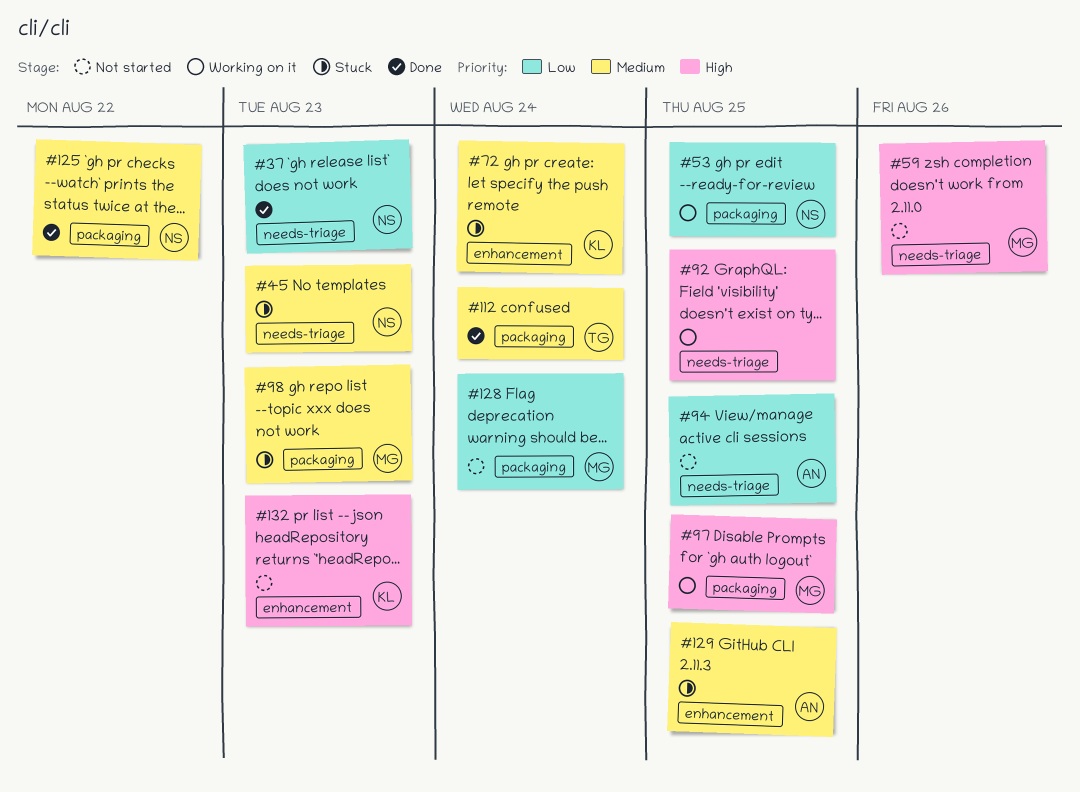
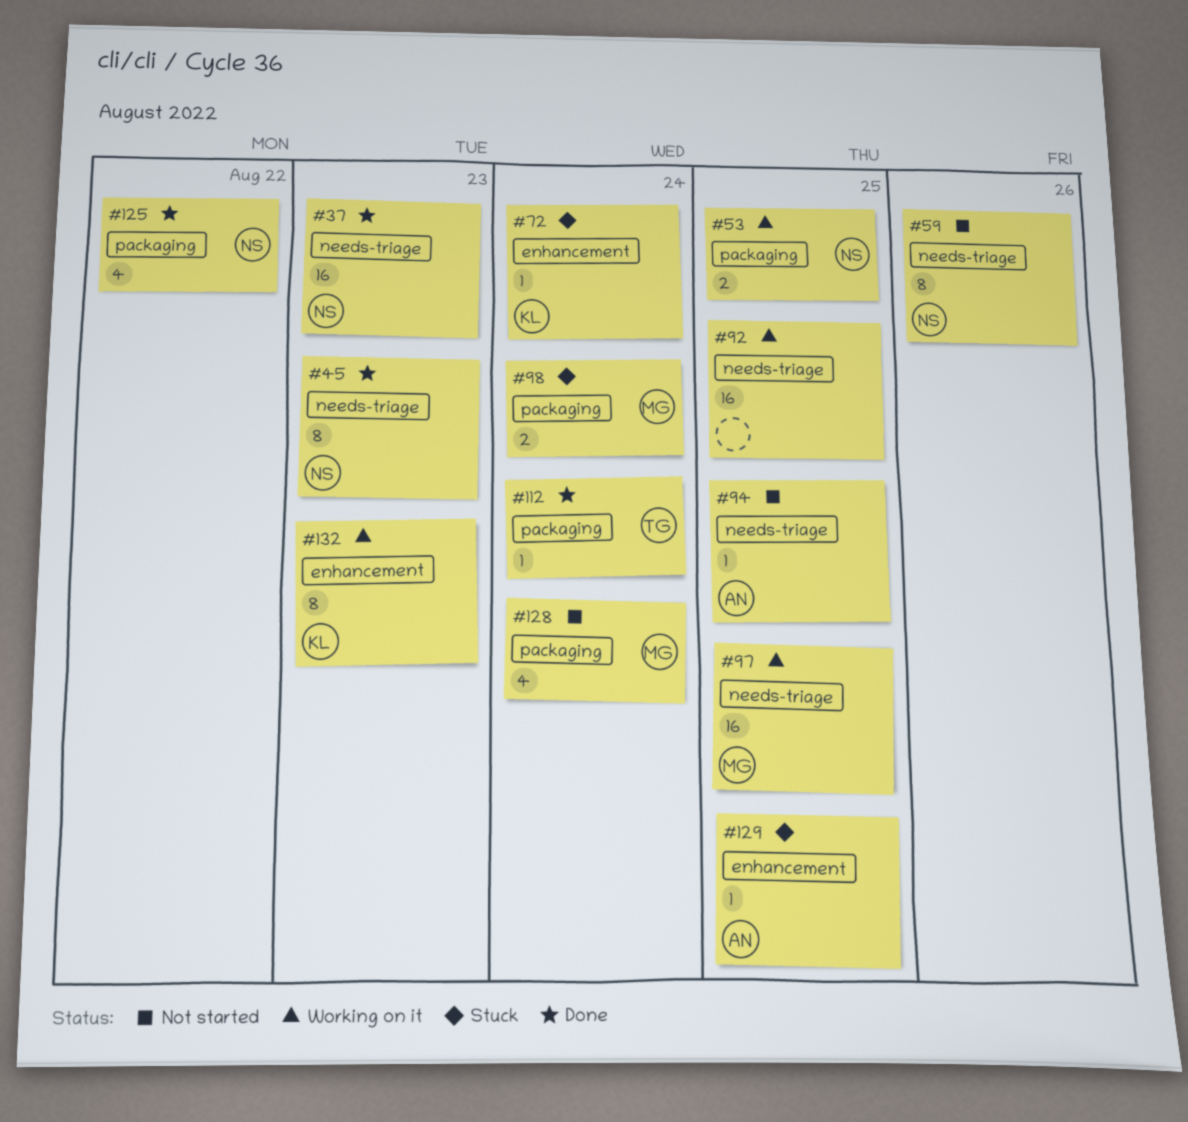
#45, status: Stuck -> Done
#59, owner: MG -> NS
#97, label: packaging -> needs-triage
#98, due: Aug 23 -> Aug 24
#132, status: Not started -> Working on it

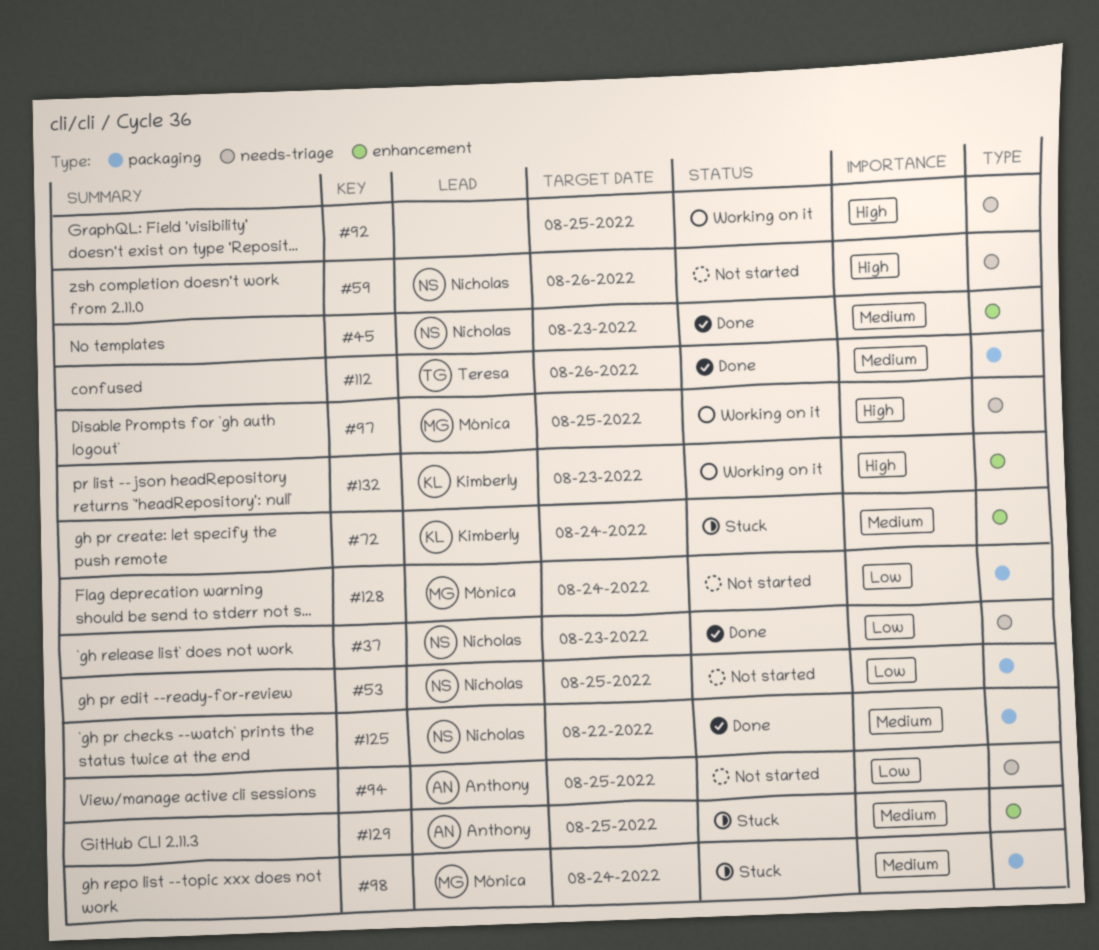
#45, label: needs-triage -> enhancement
#53, status: Working on it -> Not started
#112, due: Aug 24 -> Aug 26

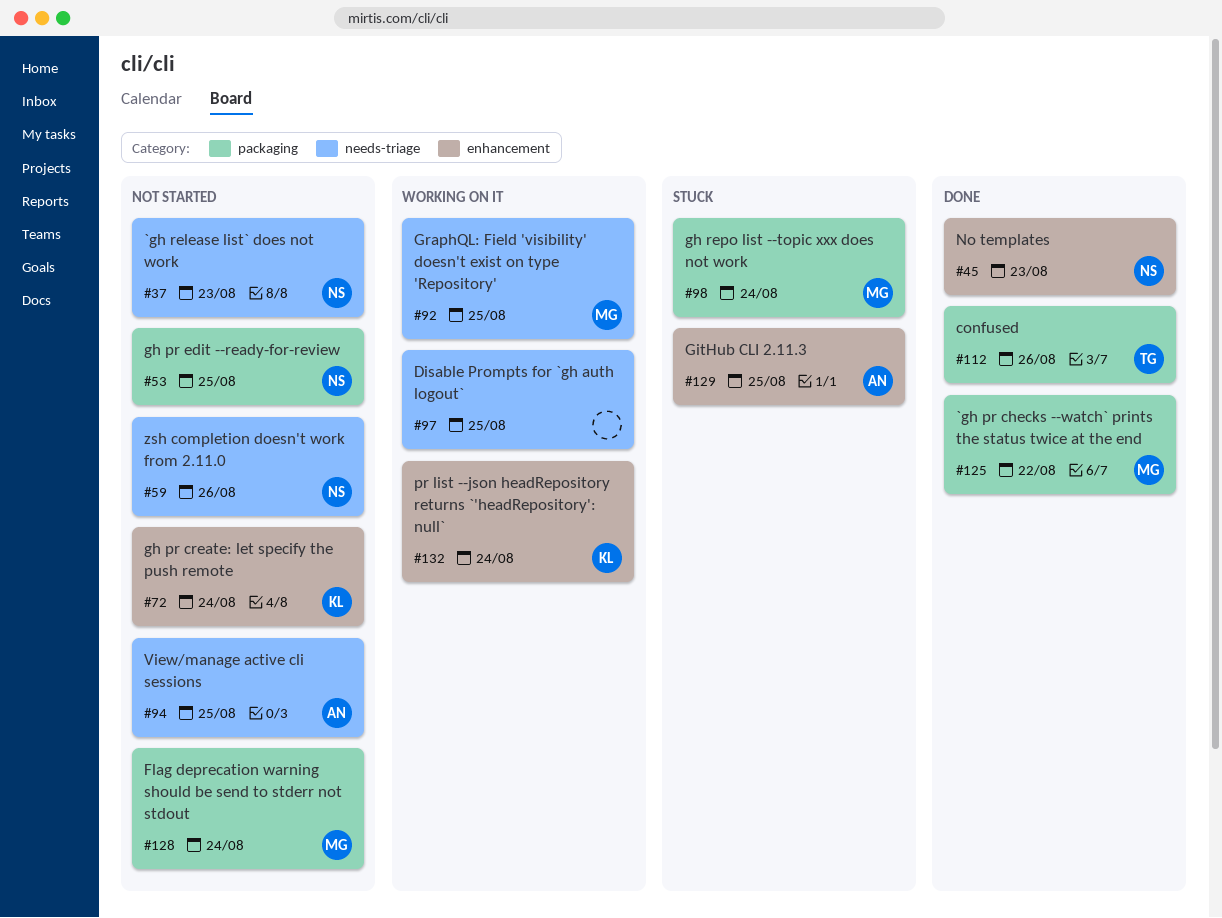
#37, status: Done -> Not started
#72, status: Stuck -> Not started
#92, owner: none -> Mónica
#97, owner: Mónica -> none
#125, owner: Nicholas -> Mónica
#132, due: Aug 23 -> Aug 24

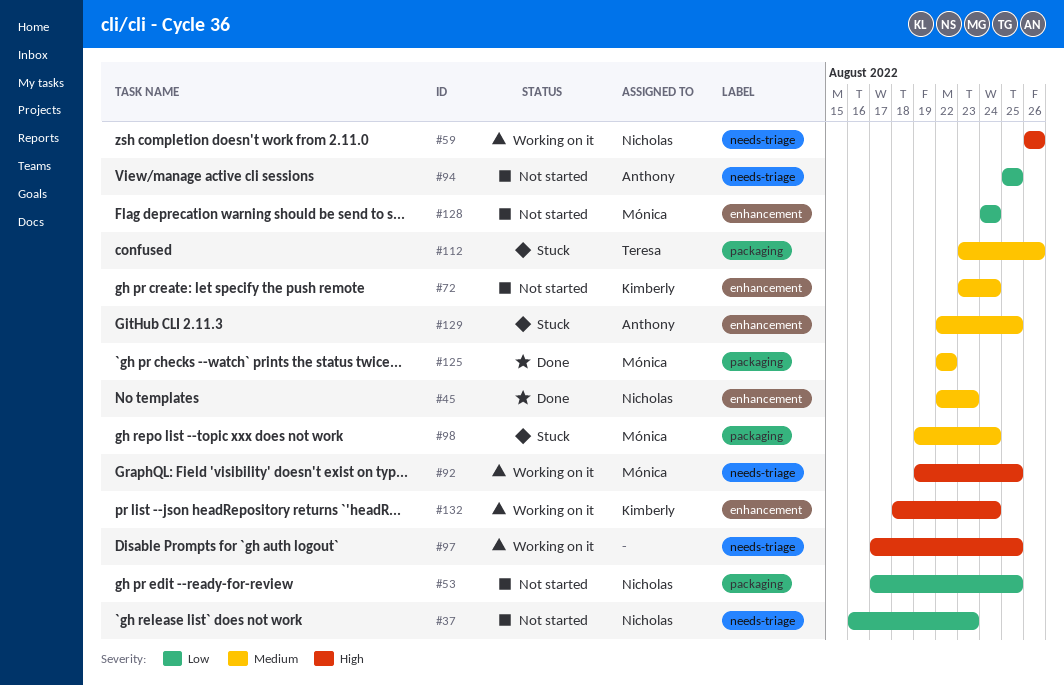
#59, status: Not started -> Working on it
#112, status: Done -> Stuck
#128, label: packaging -> enhancement

